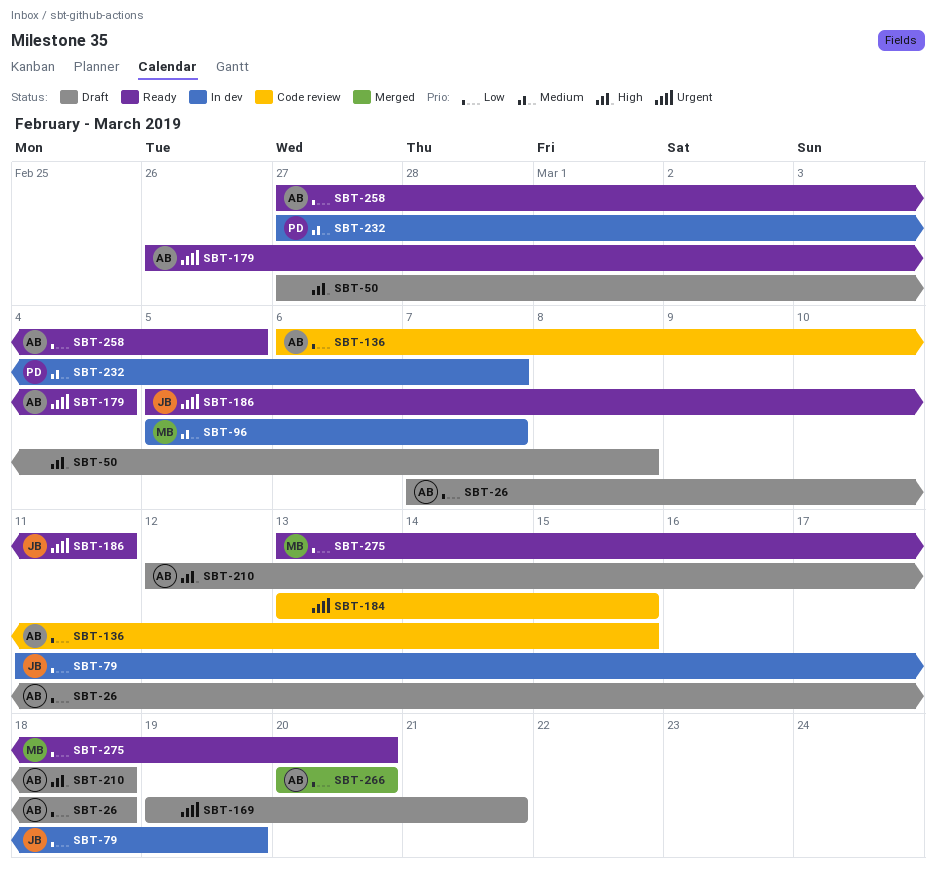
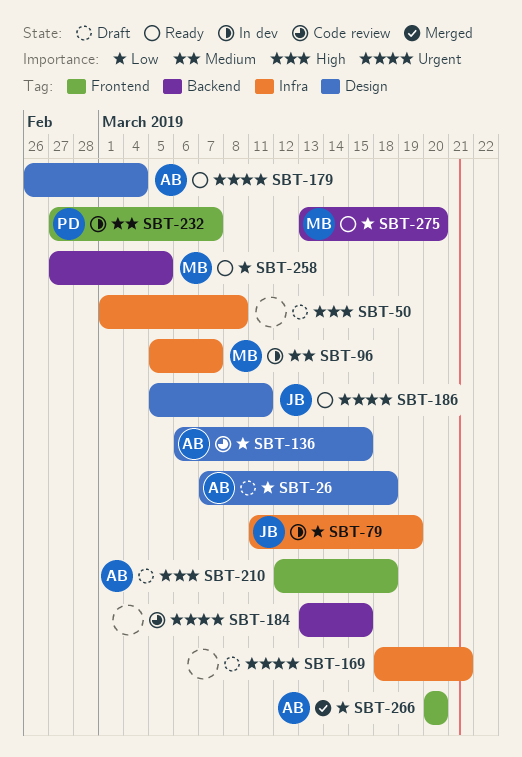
SBT-50, start: Feb 27 -> Mar 1
SBT-169, start: Mar 19 -> Mar 18
SBT-258, owner: AB -> MB

